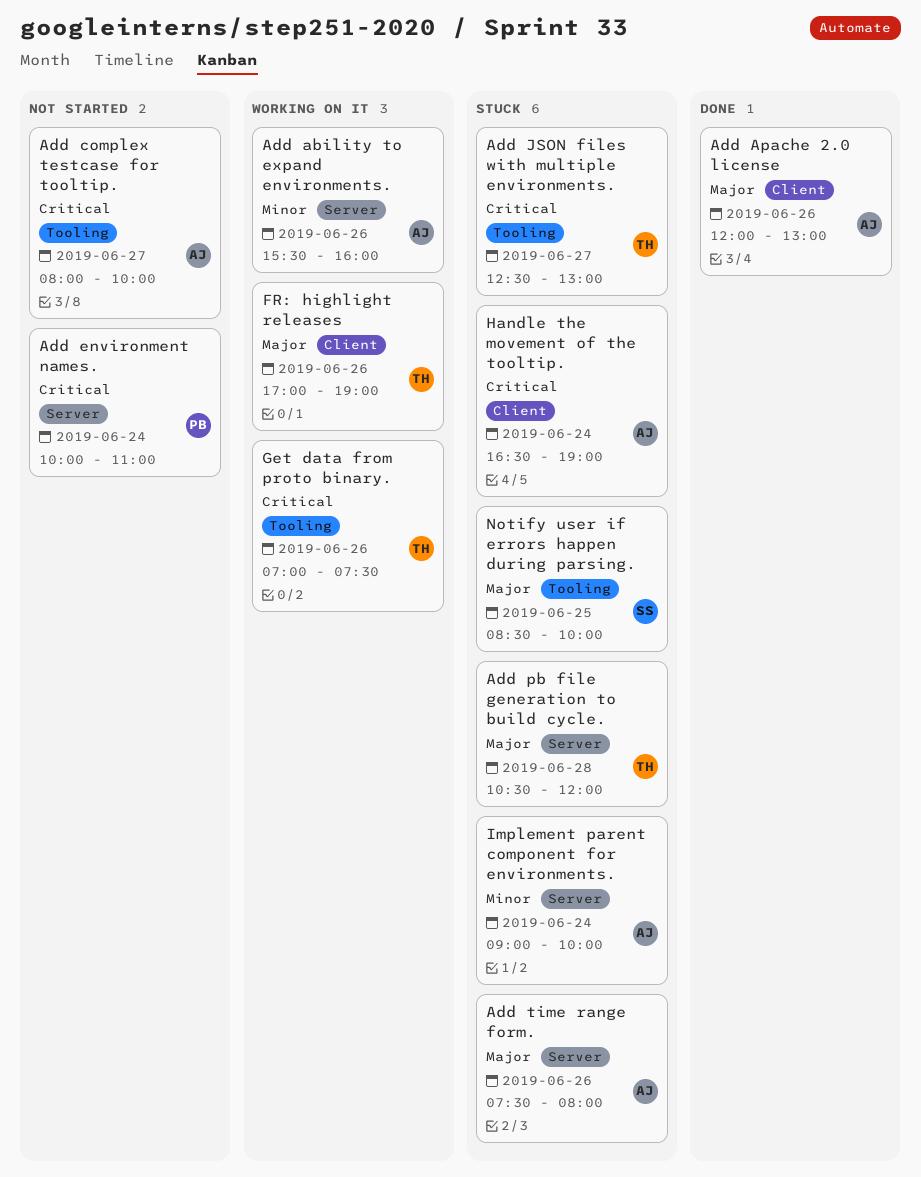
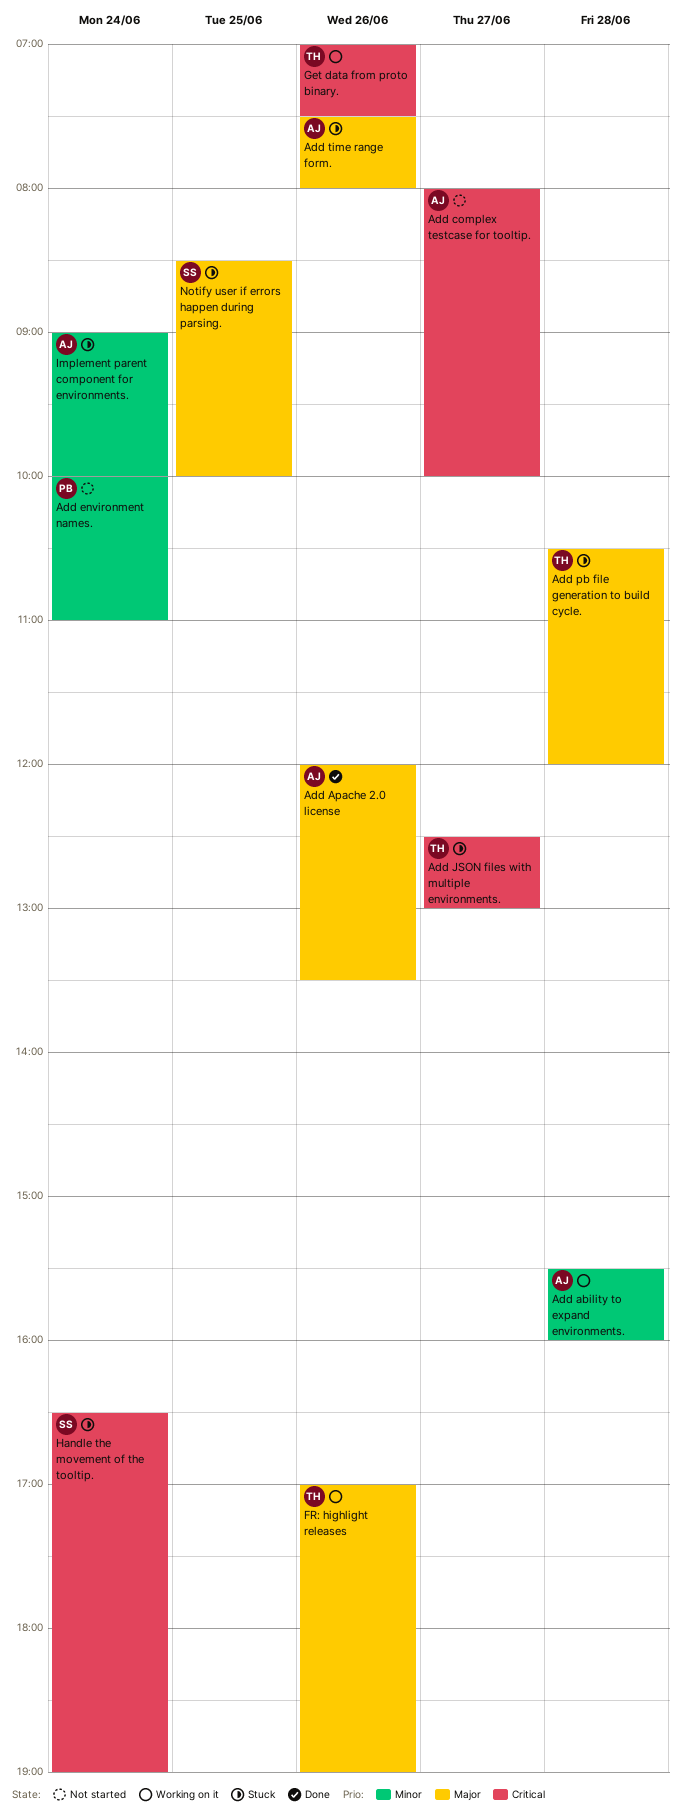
Add ability to expand environments., day: Jun 26 -> Jun 28
Add Apache 2.0 license, ends: 13:00 -> 13:30
Add environment names., priority: Critical -> Minor
Handle the movement of the tooltip., owner: AJ -> SS

